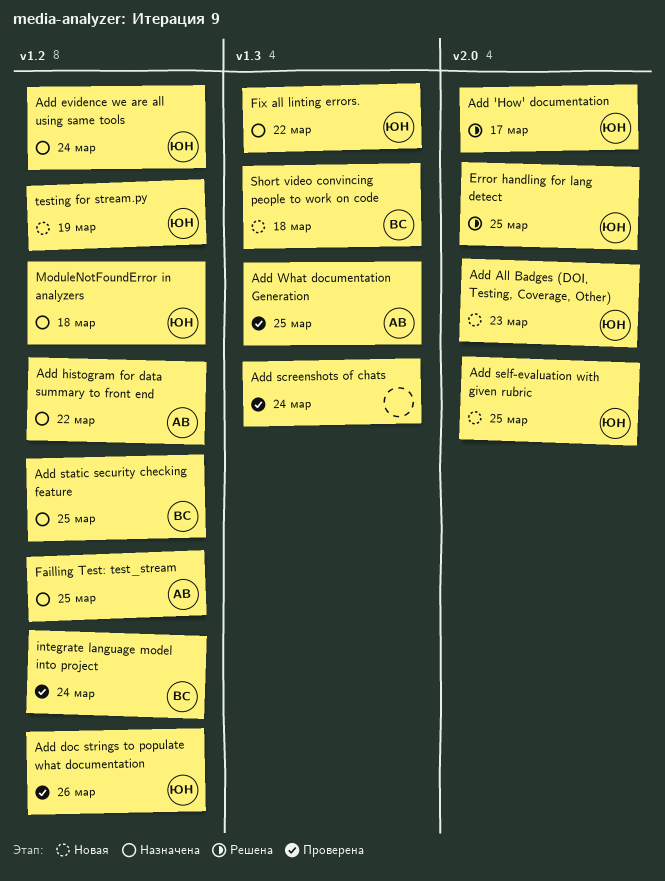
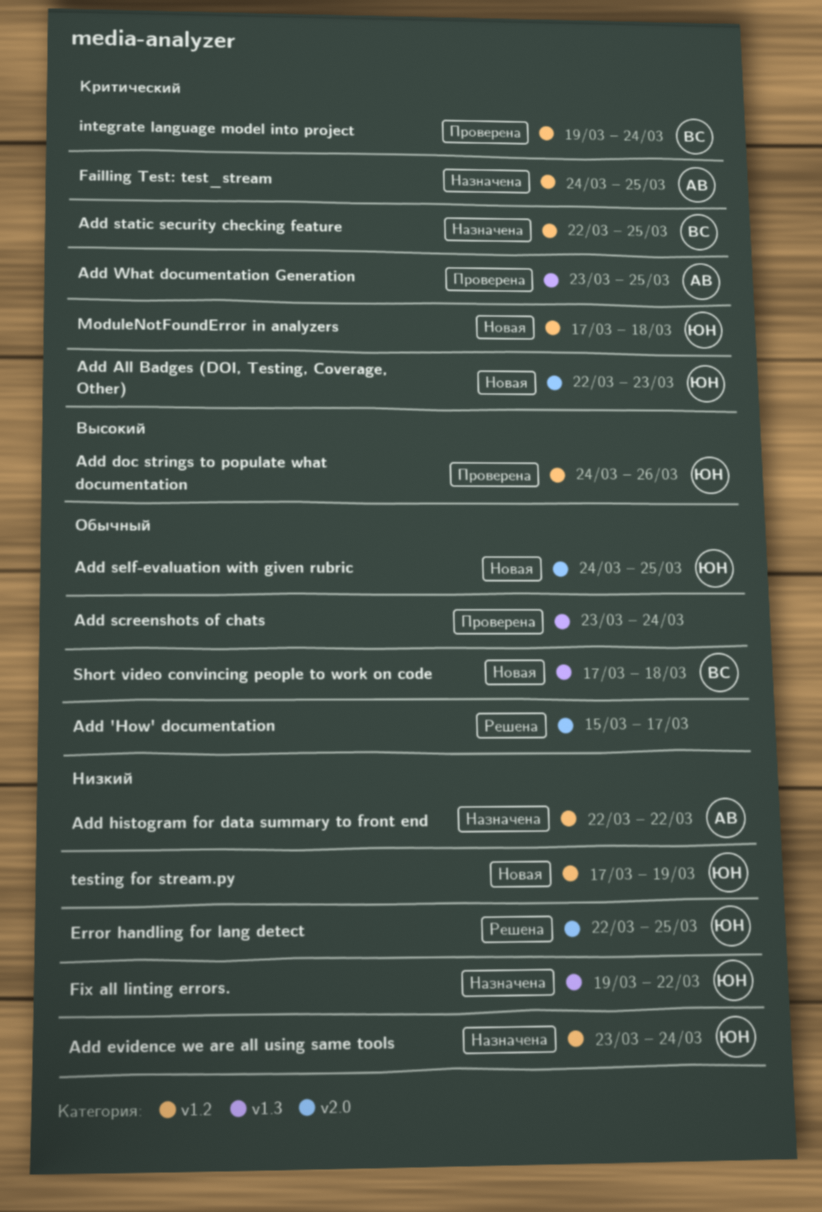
Add 'How' documentation, owner: ЮН -> none
ModuleNotFoundError in analyzers, status: Назначена -> Новая

